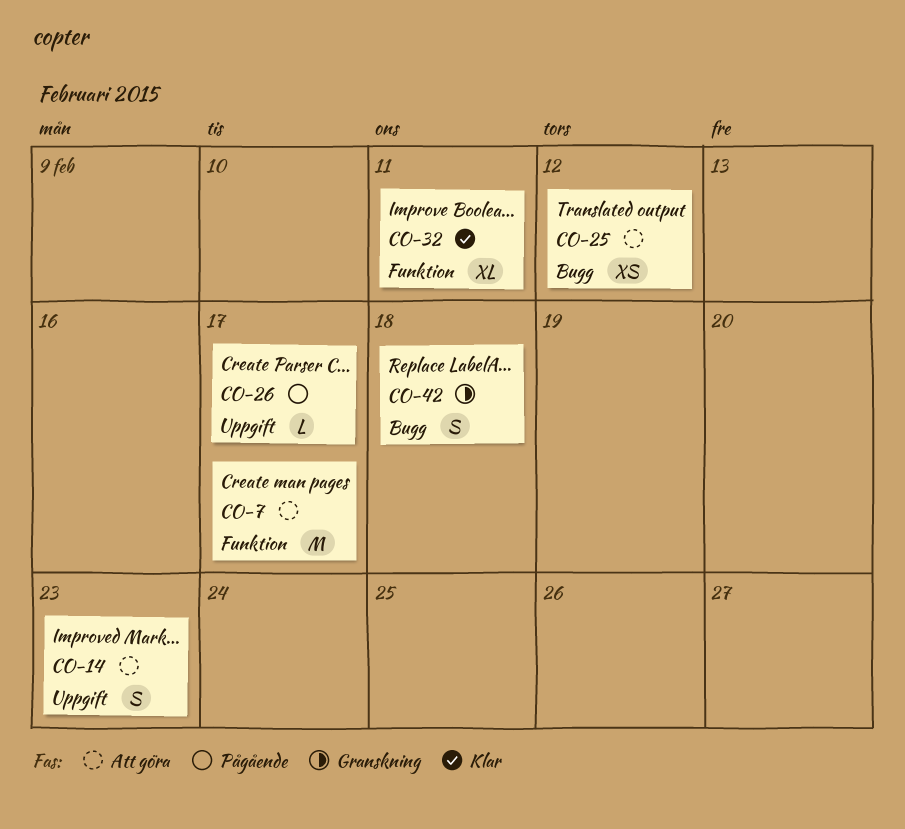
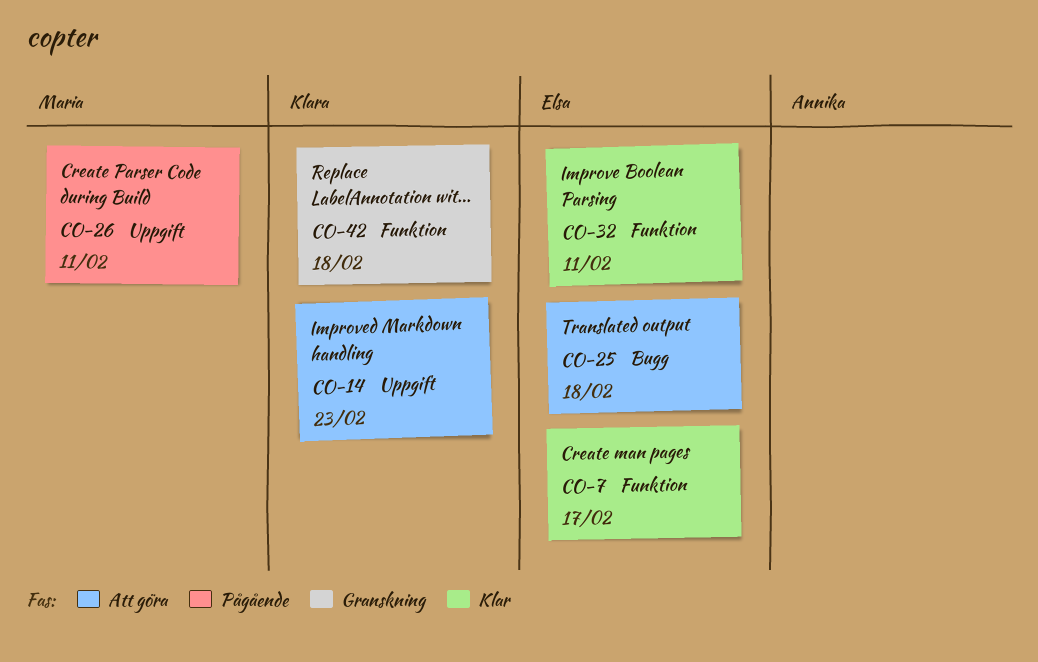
CO-7, status: Att göra -> Klar
CO-25, due: Feb 12 -> Feb 18
CO-26, due: Feb 17 -> Feb 11
CO-42, label: Bugg -> Funktion

